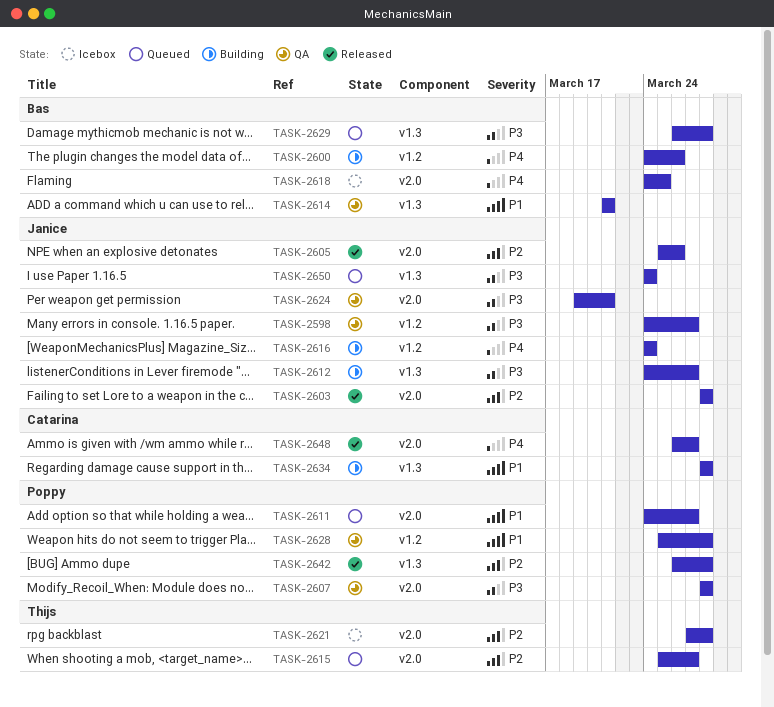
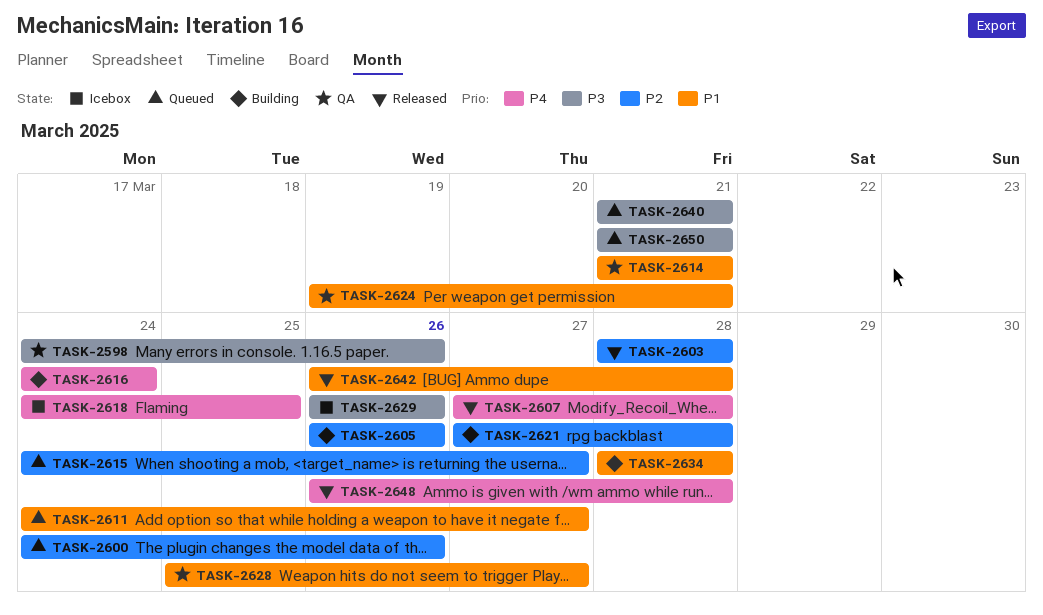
TASK-2598, due: Mar 27 -> Mar 26
TASK-2600, status: Building -> Queued
TASK-2600, priority: P4 -> P2
TASK-2605, status: Released -> Building
TASK-2605, start: Mar 25 -> Mar 26
TASK-2607, status: QA -> Released
TASK-2607, priority: P3 -> P4
TASK-2607, start: Mar 28 -> Mar 27
TASK-2612: present -> none
TASK-2615, start: Mar 25 -> Mar 24
TASK-2621, status: Icebox -> Building
TASK-2624, priority: P3 -> P1
TASK-2628, due: Mar 28 -> Mar 27
TASK-2629, status: Queued -> Icebox
TASK-2629, due: Mar 28 -> Mar 26
TASK-2640: none -> present
TASK-2642, priority: P2 -> P1
TASK-2648, due: Mar 27 -> Mar 28
TASK-2650, start: Mar 24 -> Mar 21
TASK-2650, due: Mar 24 -> Mar 21

